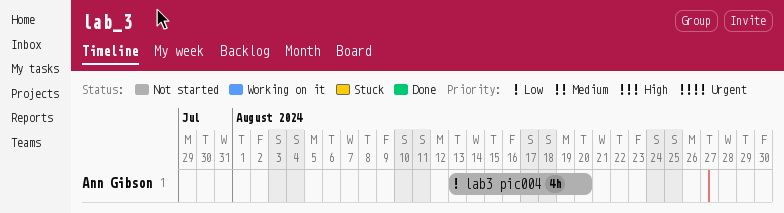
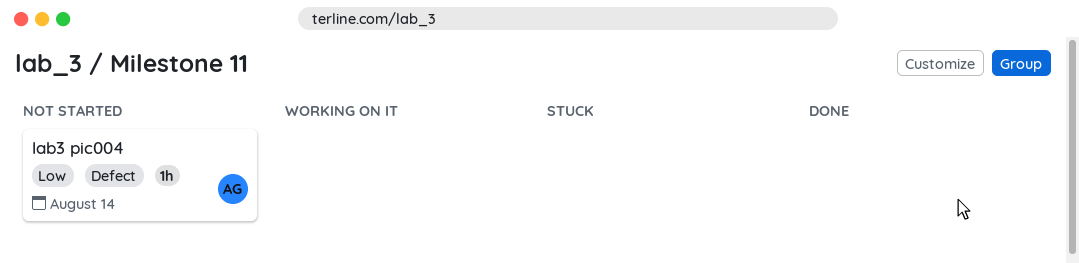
lab3 pic004, estimate: 4h -> 1h
lab3 pic004, due: Aug 20 -> Aug 14

